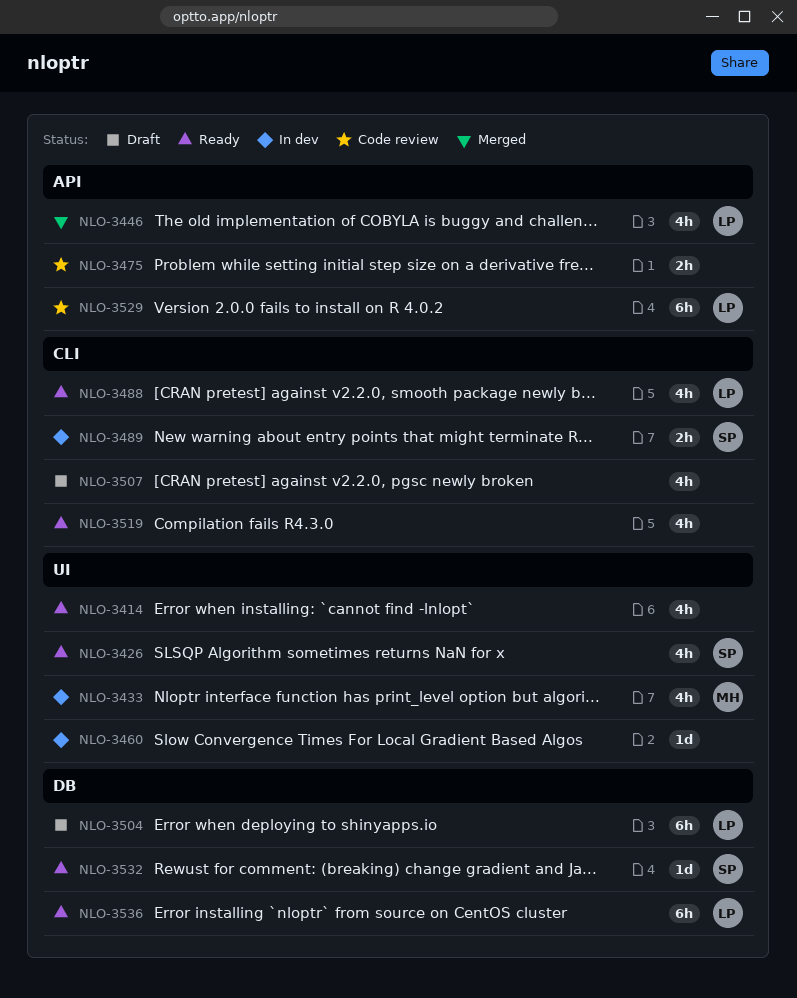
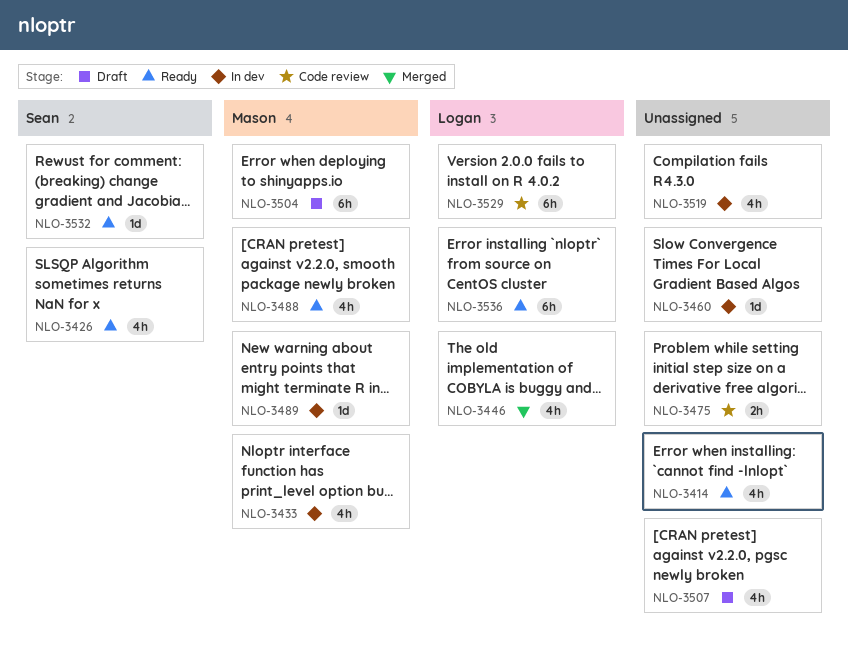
NLO-3488, owner: Logan -> Mason
NLO-3489, owner: Sean -> Mason
NLO-3489, estimate: 2h -> 1d
NLO-3504, owner: Logan -> Mason
NLO-3519, status: Ready -> In dev

